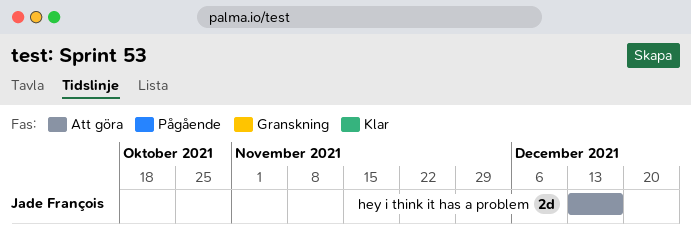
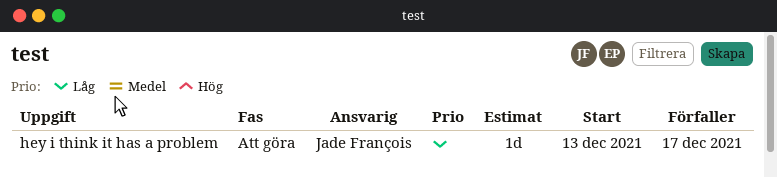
hey i think it has a problem, estimate: 2d -> 1d

